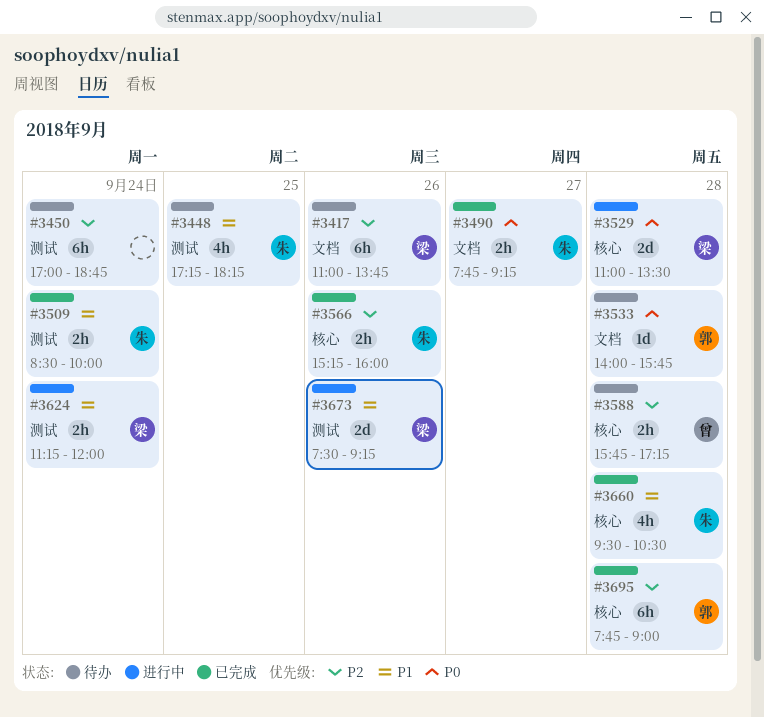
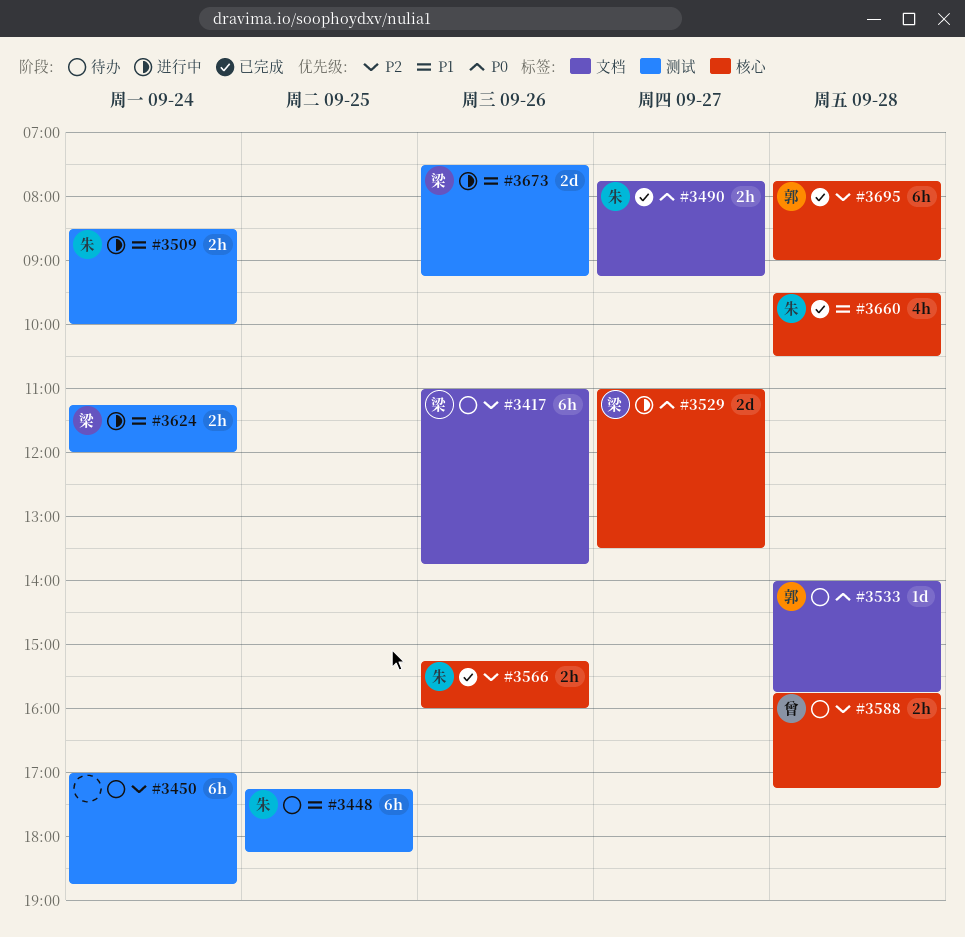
#3448, estimate: 4h -> 6h
#3509, status: 已完成 -> 进行中
#3529, day: Sep 28 -> Sep 27

